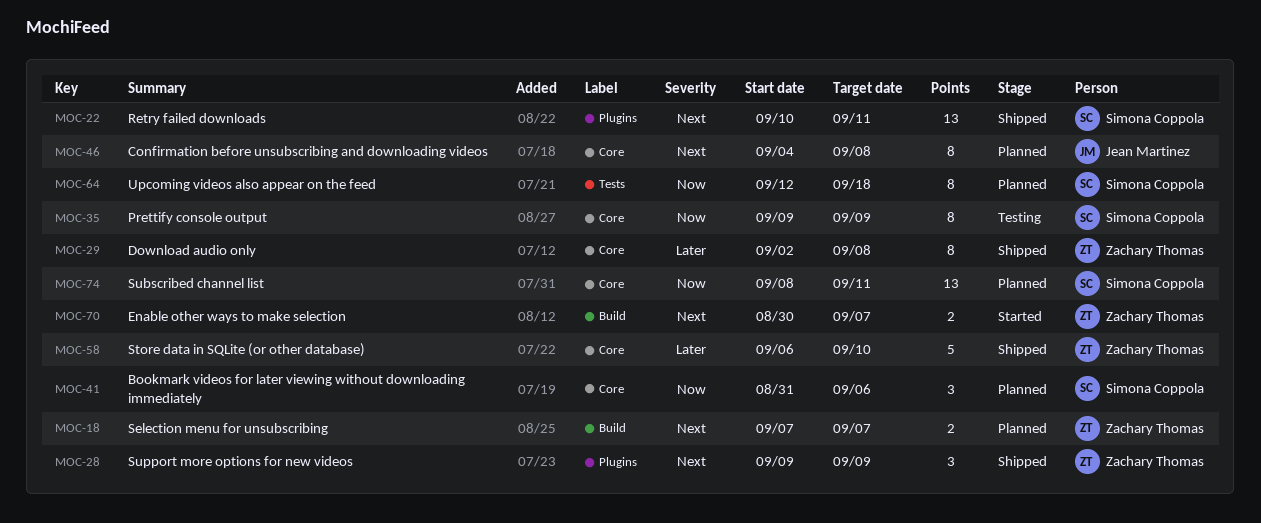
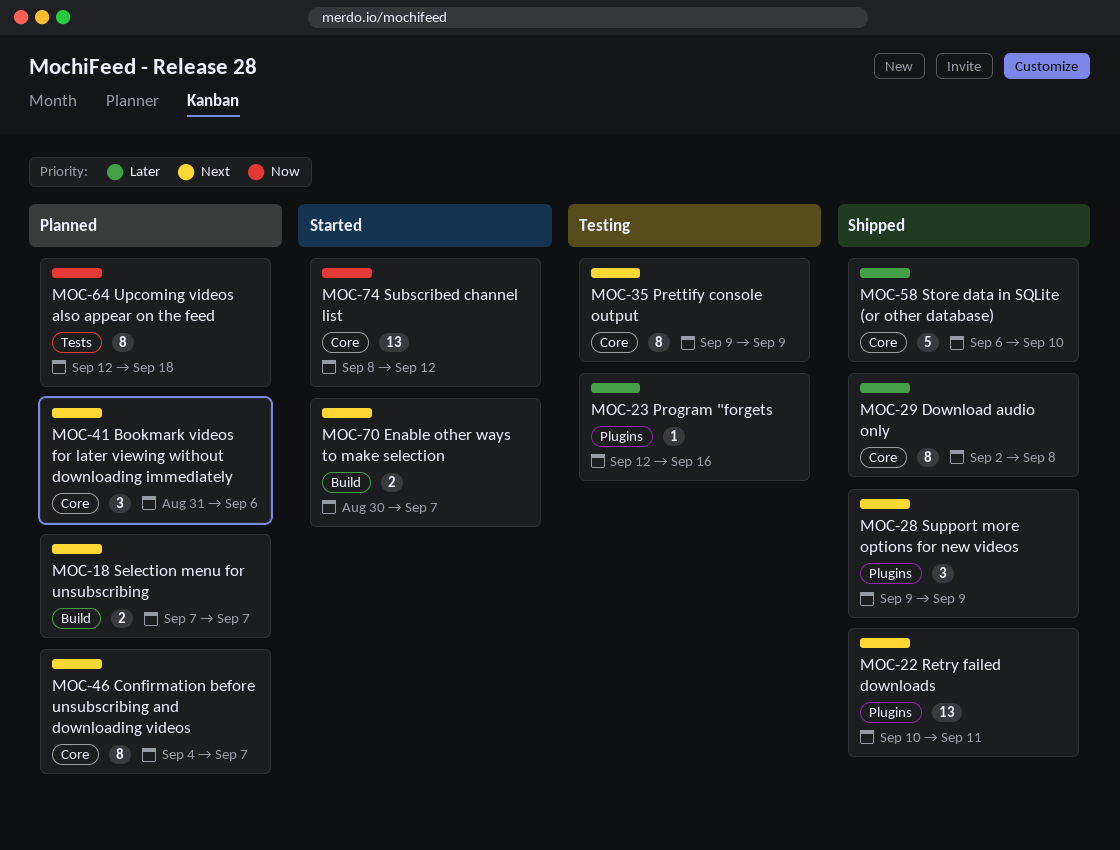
MOC-23: none -> present
MOC-35, priority: Now -> Next
MOC-41, priority: Now -> Next
MOC-46, due: Sep 8 -> Sep 7
MOC-74, status: Planned -> Started
MOC-74, due: Sep 11 -> Sep 12

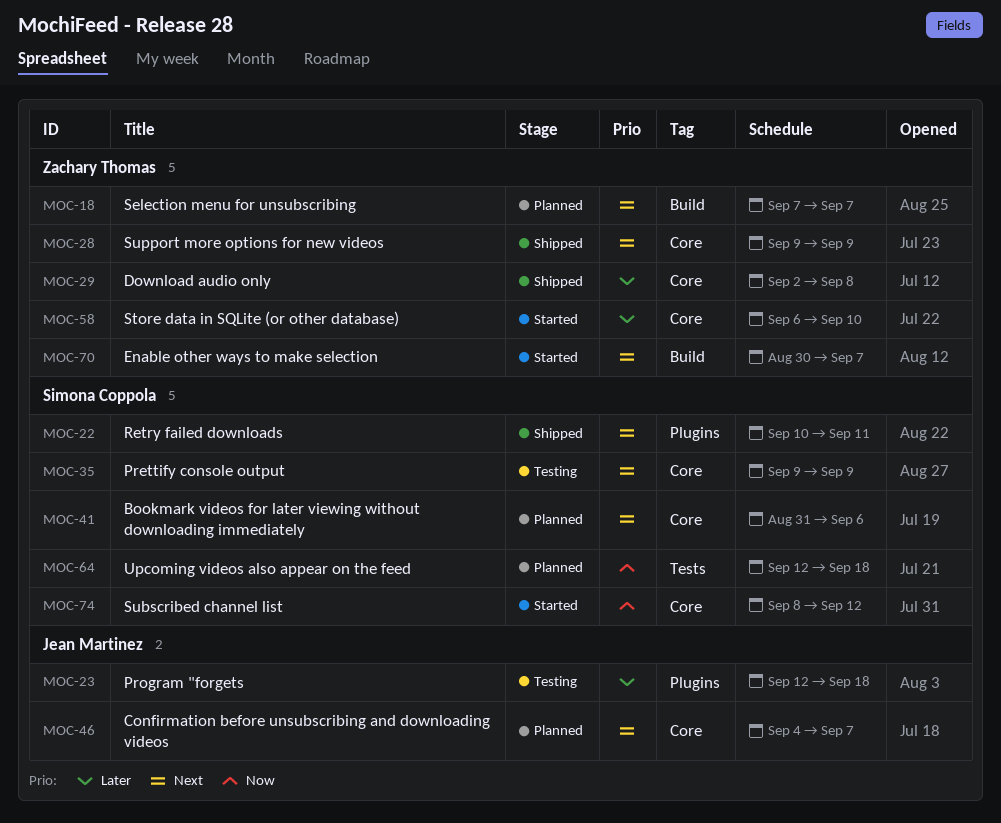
MOC-23, due: Sep 16 -> Sep 18
MOC-28, label: Plugins -> Core
MOC-58, status: Shipped -> Started

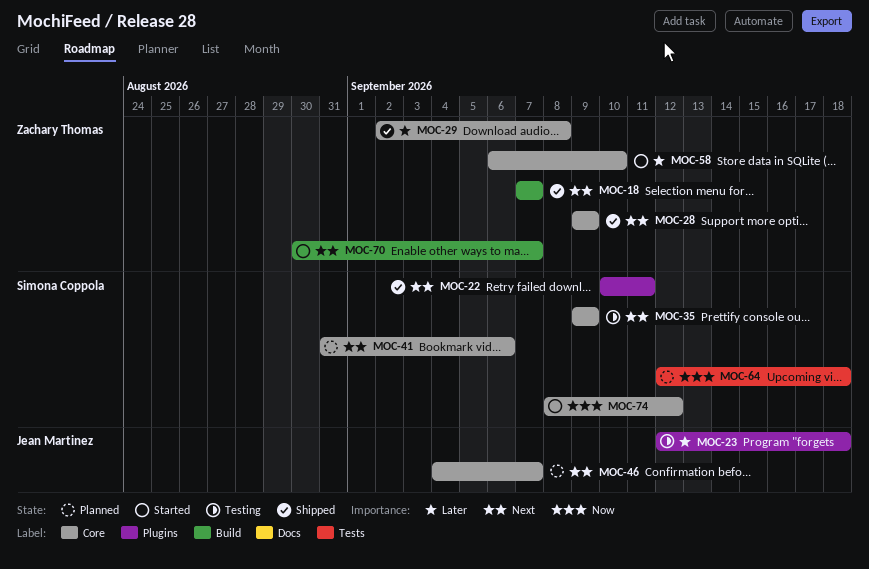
MOC-18, status: Planned -> Shipped

